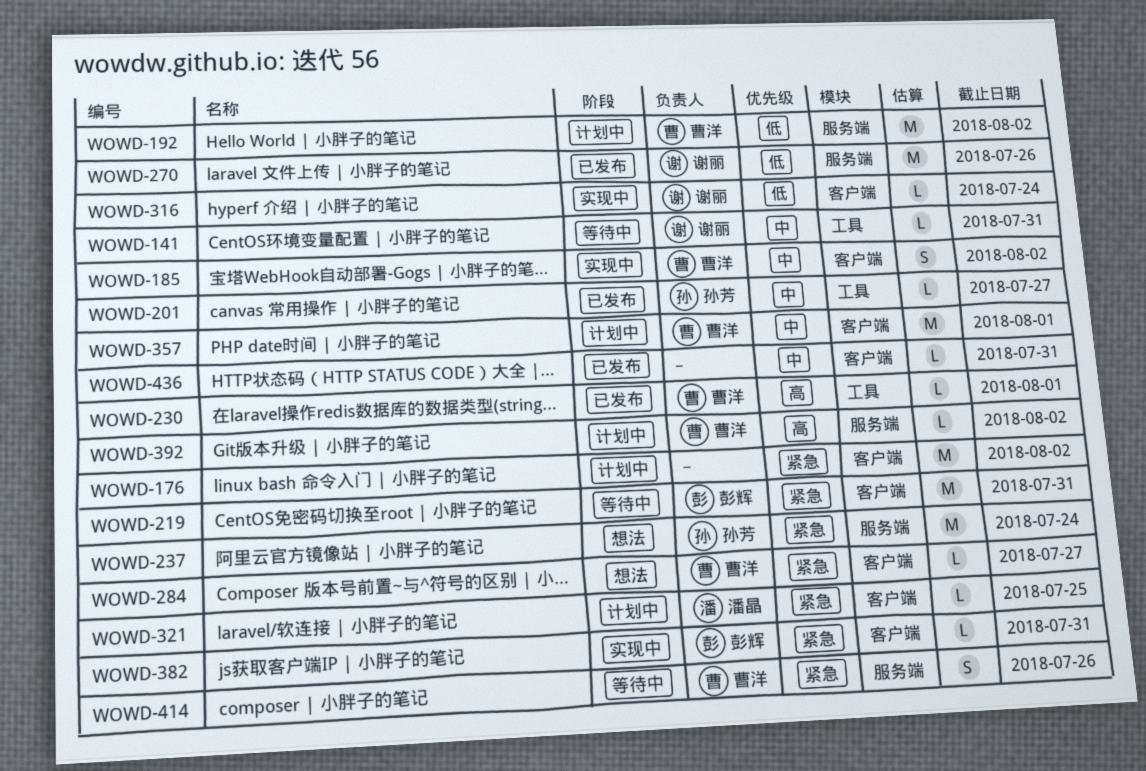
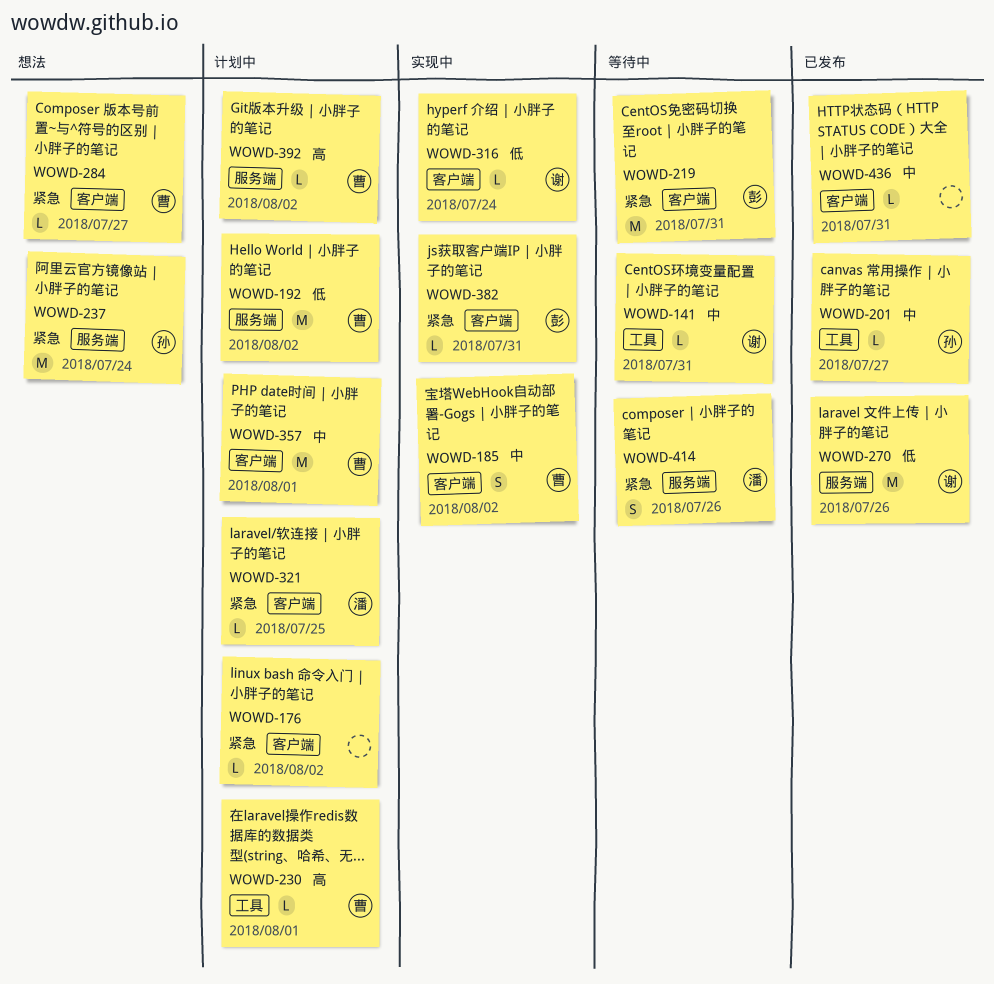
WOWD-176, estimate: M -> L
WOWD-230, status: 已发布 -> 计划中
WOWD-414, owner: 曹洋 -> 潘晶

